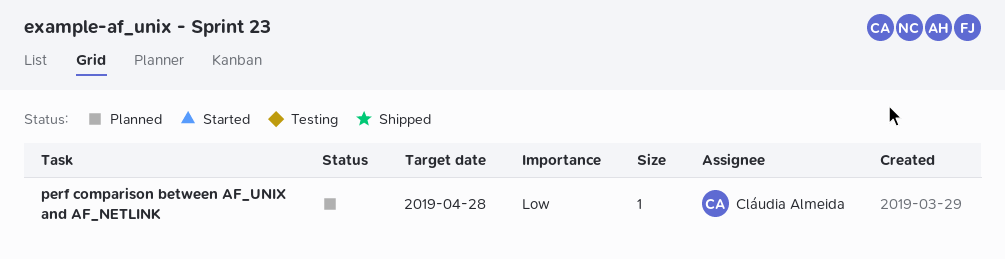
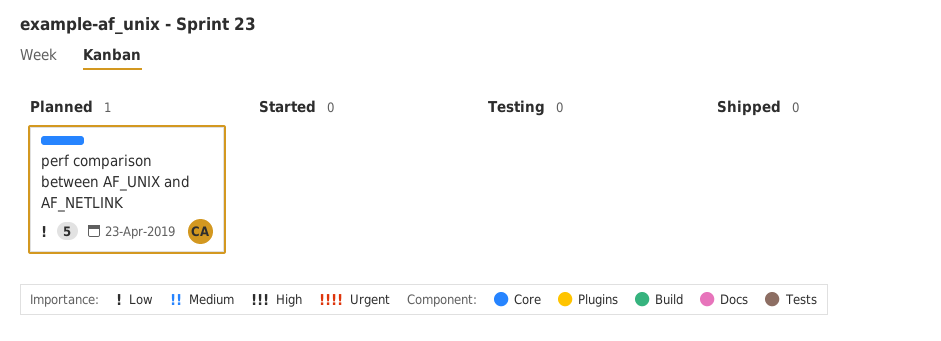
perf comparison between AF_UNIX and AF_NETLINK, estimate: 1 -> 5
perf comparison between AF_UNIX and AF_NETLINK, due: Apr 28 -> Apr 23

